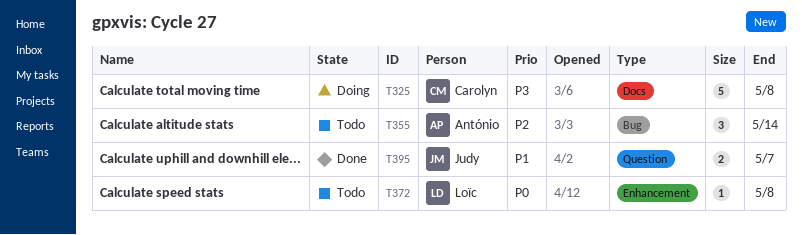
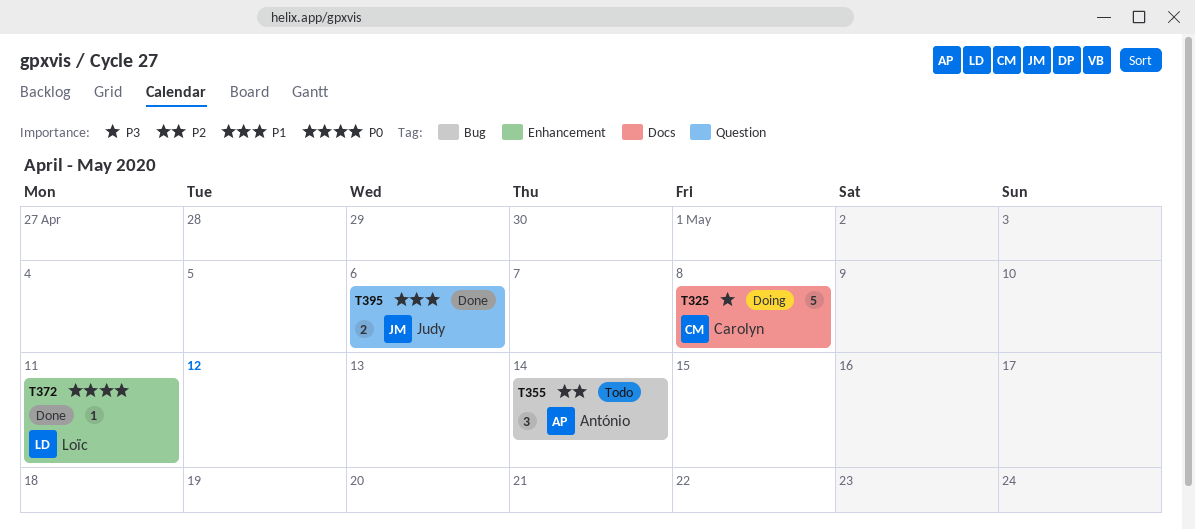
T372, status: Todo -> Done
T372, due: May 8 -> May 11
T395, due: May 7 -> May 6

